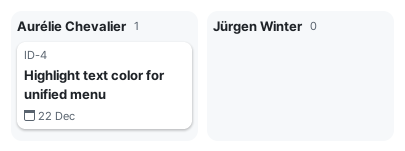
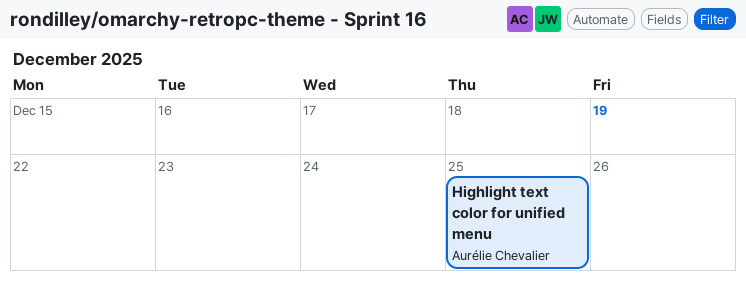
Highlight text color for unified menu, due: Dec 22 -> Dec 25

